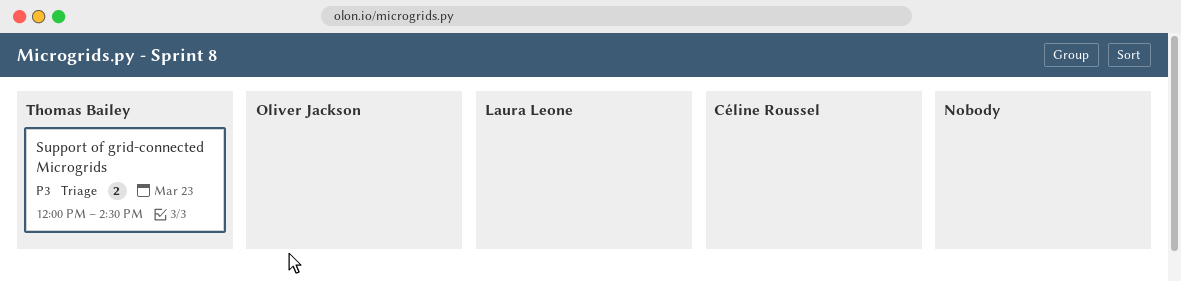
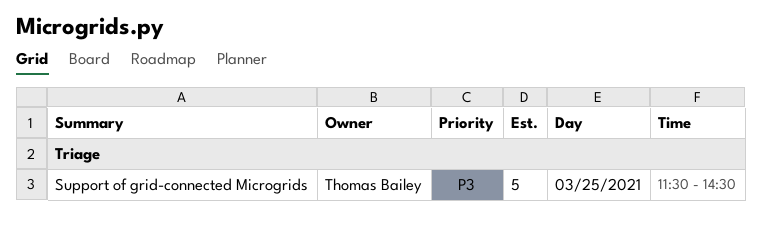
Support of grid-connected Microgrids, estimate: 2 -> 5
Support of grid-connected Microgrids, day: Mar 23 -> Mar 25
Support of grid-connected Microgrids, begins: 12:00 -> 11:30

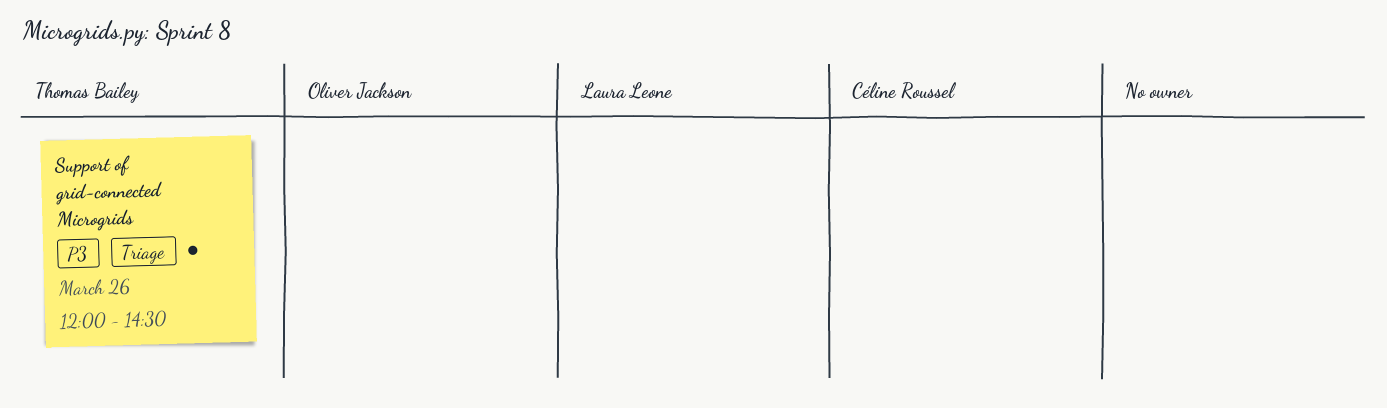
Support of grid-connected Microgrids, estimate: 5 -> 1
Support of grid-connected Microgrids, day: Mar 25 -> Mar 26
Support of grid-connected Microgrids, begins: 11:30 -> 12:00

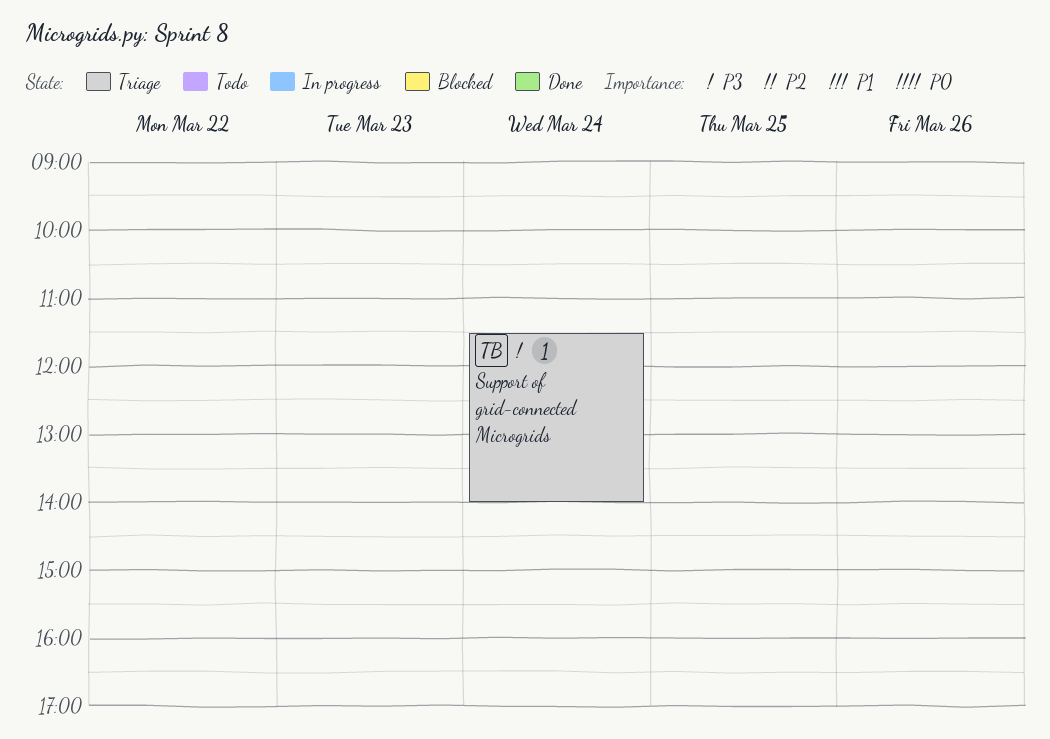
Support of grid-connected Microgrids, day: Mar 26 -> Mar 24
Support of grid-connected Microgrids, begins: 12:00 -> 11:30
Support of grid-connected Microgrids, ends: 14:30 -> 14:00

